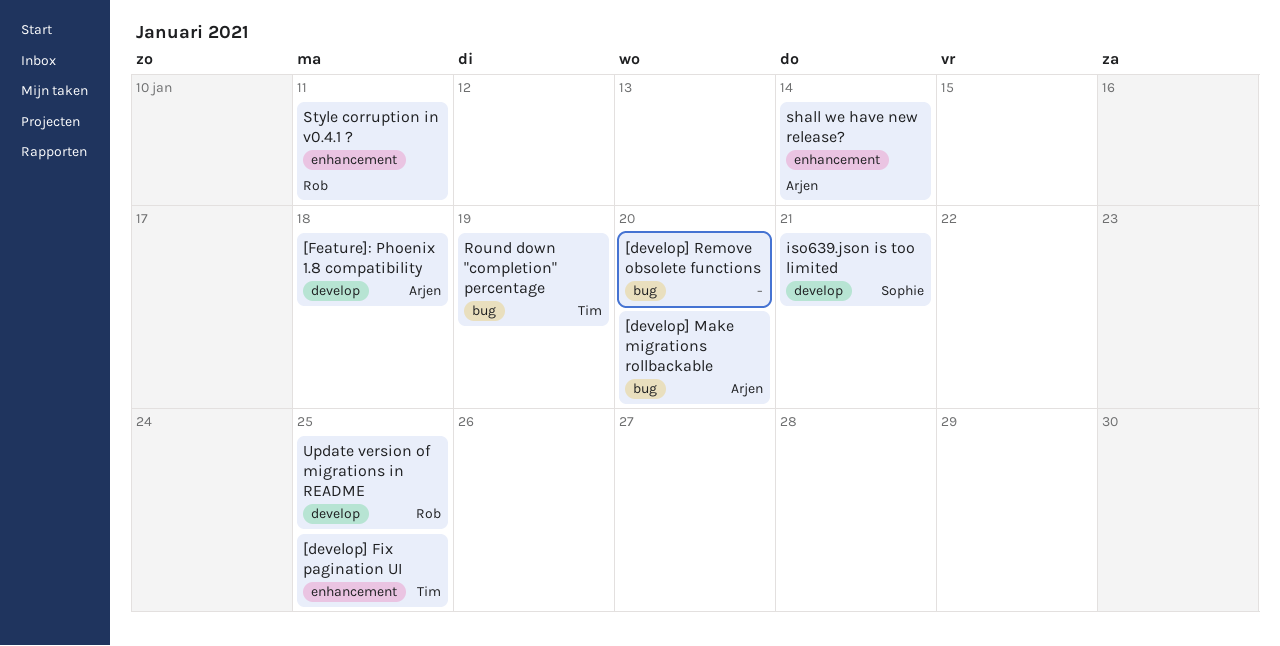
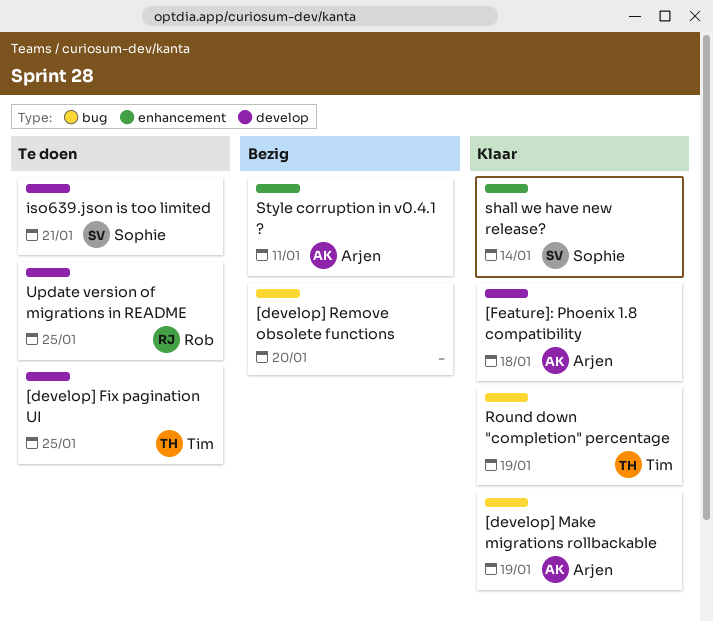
[develop] Fix pagination UI, label: enhancement -> develop
[develop] Make migrations rollbackable, due: Jan 20 -> Jan 19
shall we have new release?, owner: Arjen -> Sophie
Style corruption in v0.4.1 ?, owner: Rob -> Arjen

